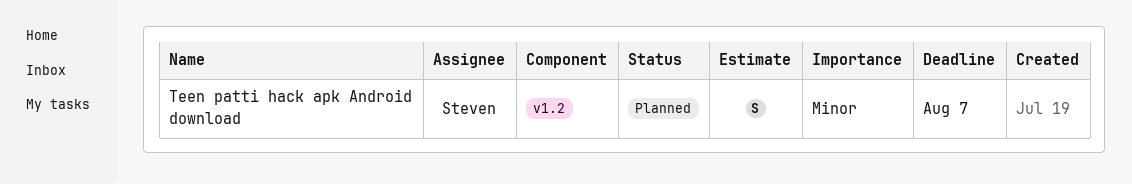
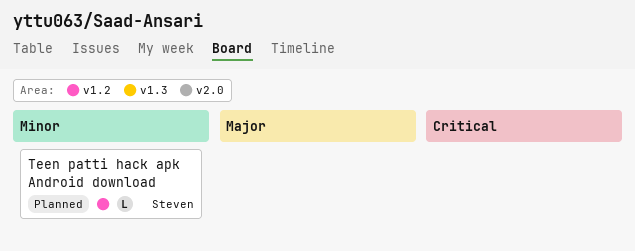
Teen patti hack apk Android download, estimate: S -> L

